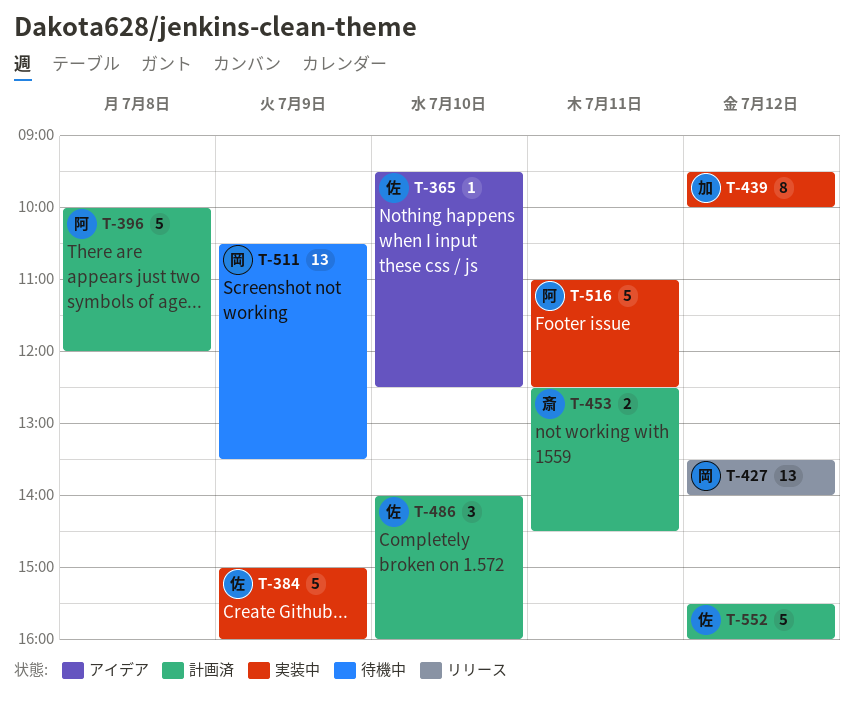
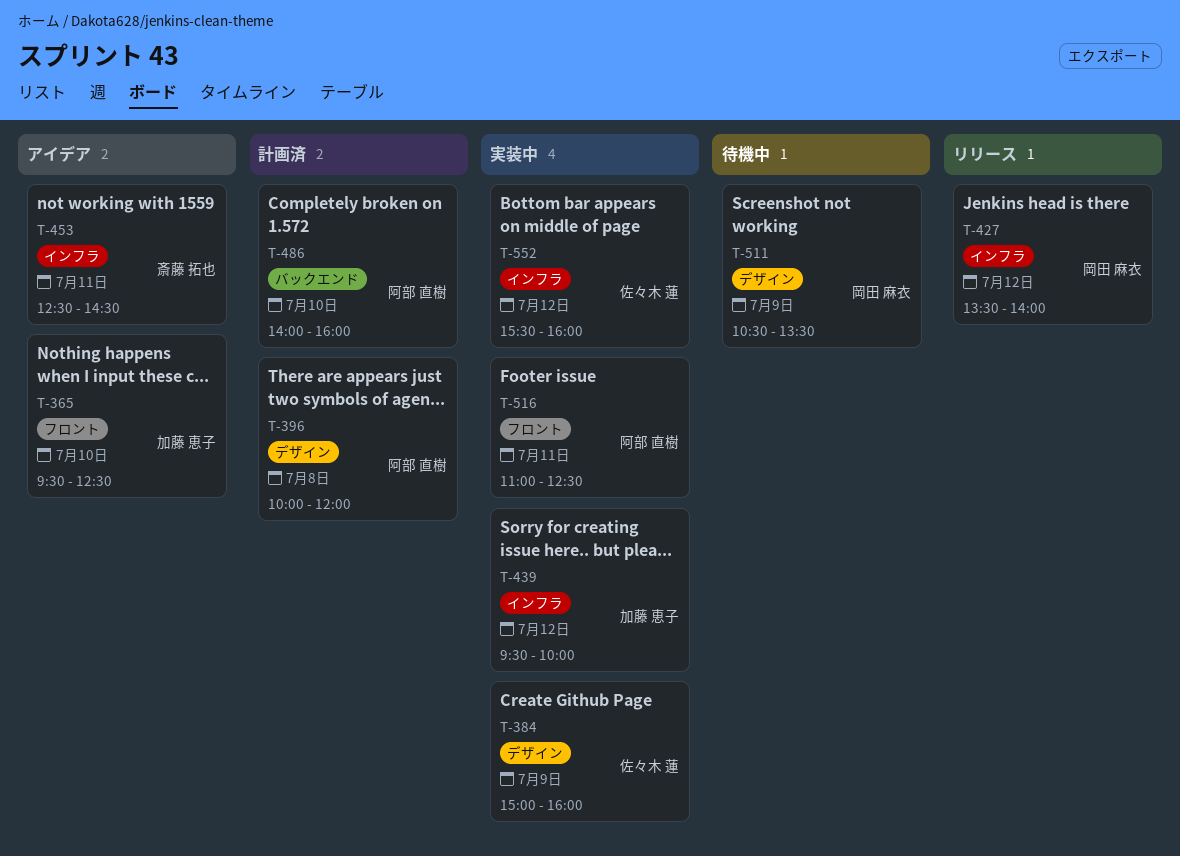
T-365, owner: 佐々木 蓮 -> 加藤 恵子
T-453, status: 計画済 -> アイデア
T-486, owner: 佐々木 蓮 -> 阿部 直樹
T-552, status: 計画済 -> 実装中

